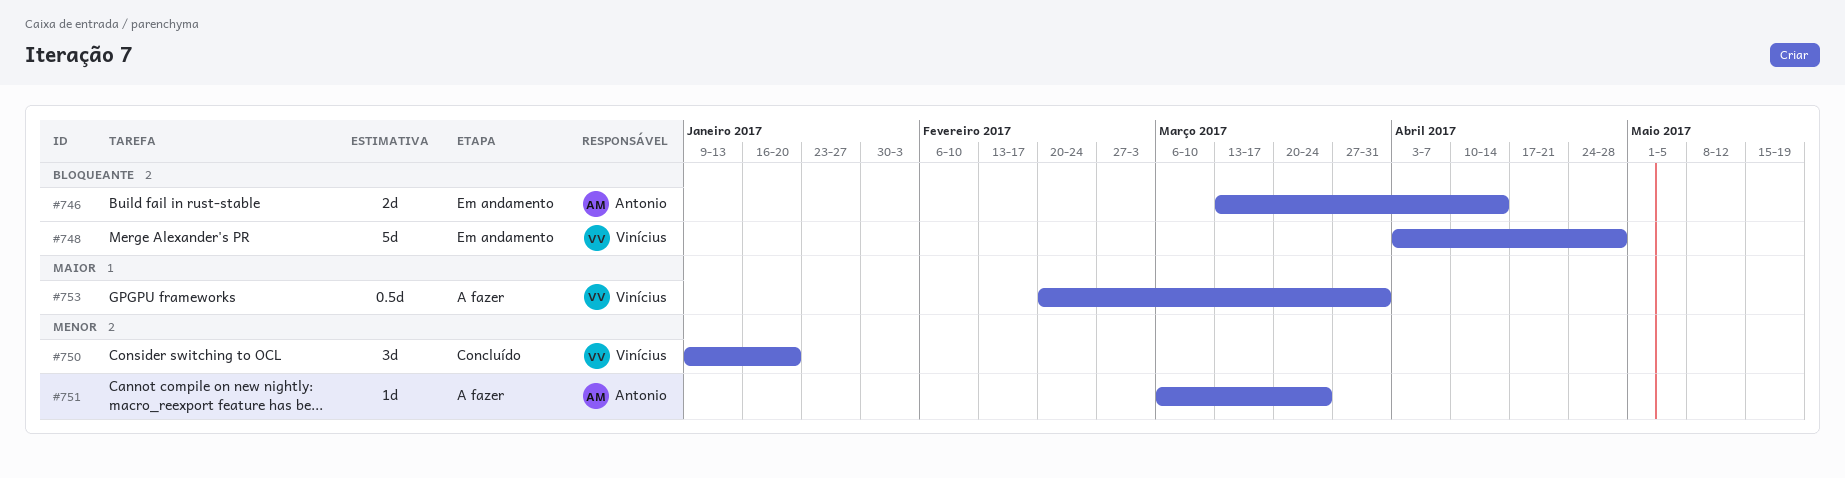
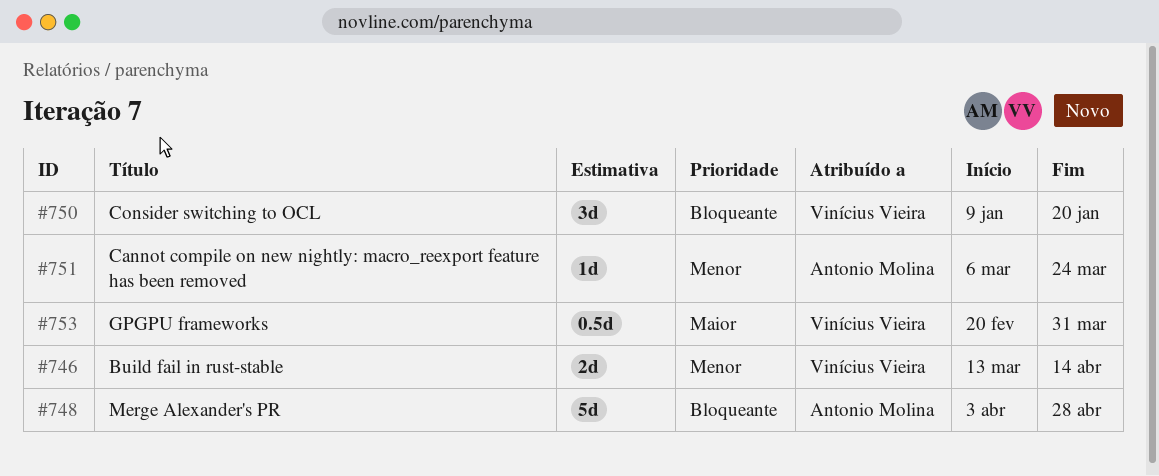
#746, owner: Antonio Molina -> Vinícius Vieira
#746, priority: Bloqueante -> Menor
#748, owner: Vinícius Vieira -> Antonio Molina
#750, priority: Menor -> Bloqueante

